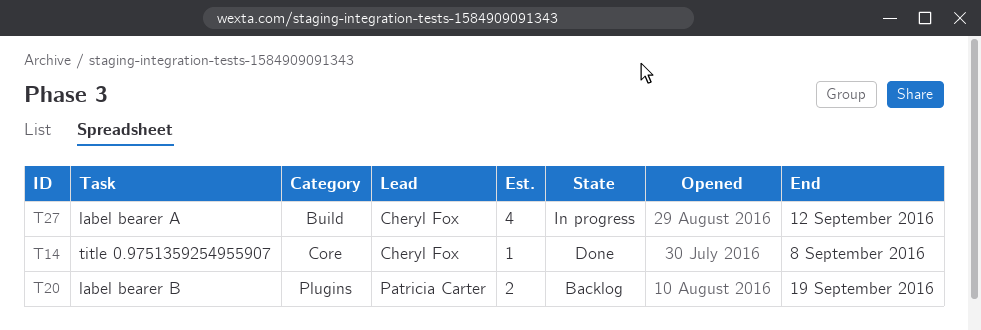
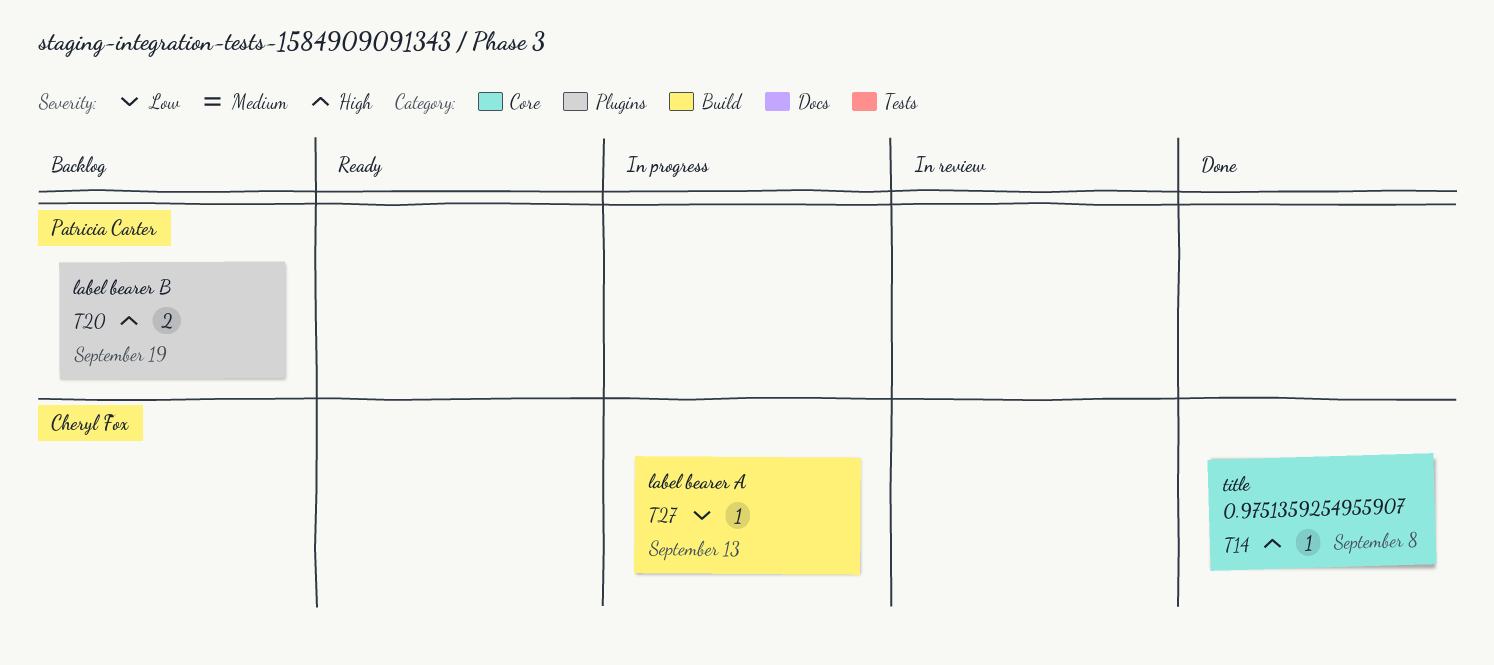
T27, estimate: 4 -> 1
T27, due: Sep 12 -> Sep 13

